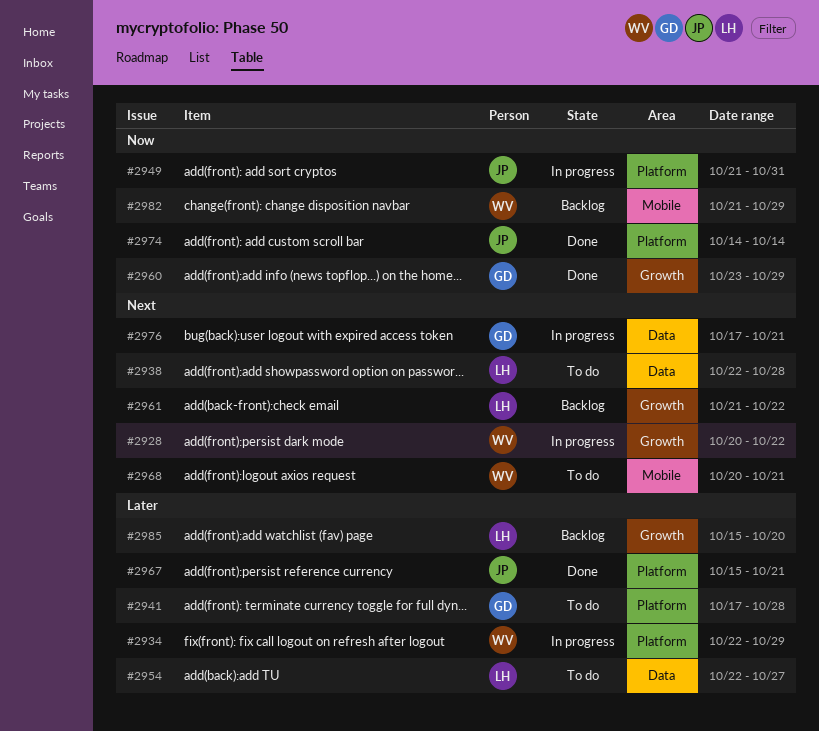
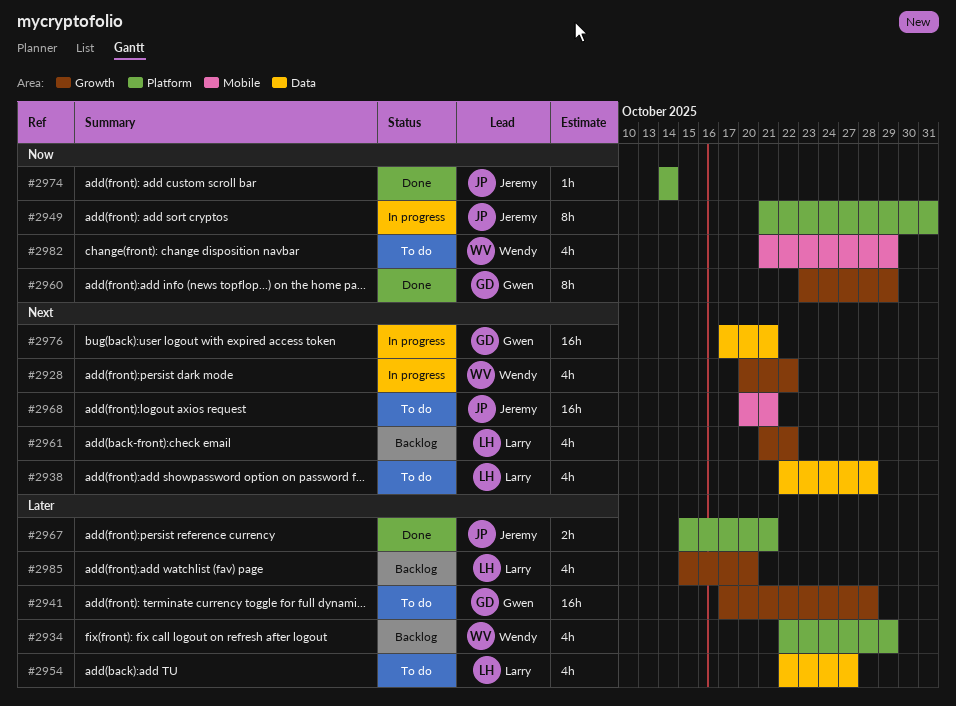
#2934, status: In progress -> Backlog
#2941, label: Platform -> Growth
#2968, owner: Wendy -> Jeremy
#2982, status: Backlog -> To do

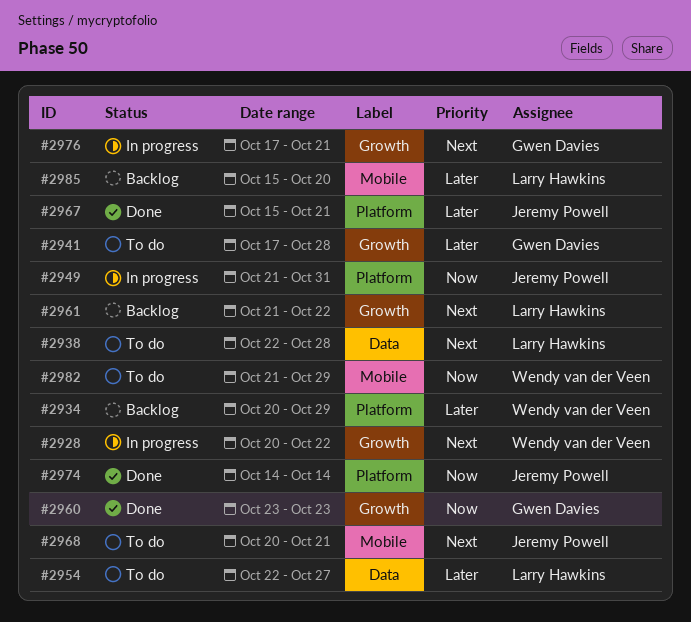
#2934, start: Oct 22 -> Oct 20
#2960, due: Oct 29 -> Oct 23
#2976, label: Data -> Growth
#2985, label: Growth -> Mobile

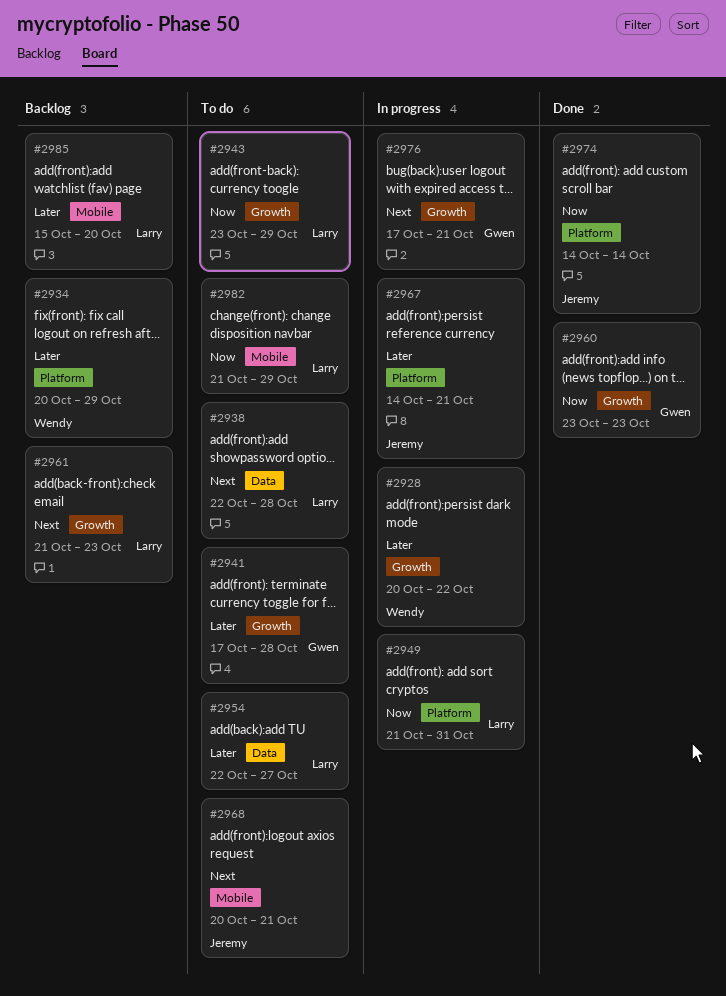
#2928, priority: Next -> Later
#2943: none -> present
#2949, owner: Jeremy Powell -> Larry Hawkins
#2961, due: Oct 22 -> Oct 23
#2967, status: Done -> In progress
#2967, start: Oct 15 -> Oct 14
#2982, owner: Wendy van der Veen -> Larry Hawkins

